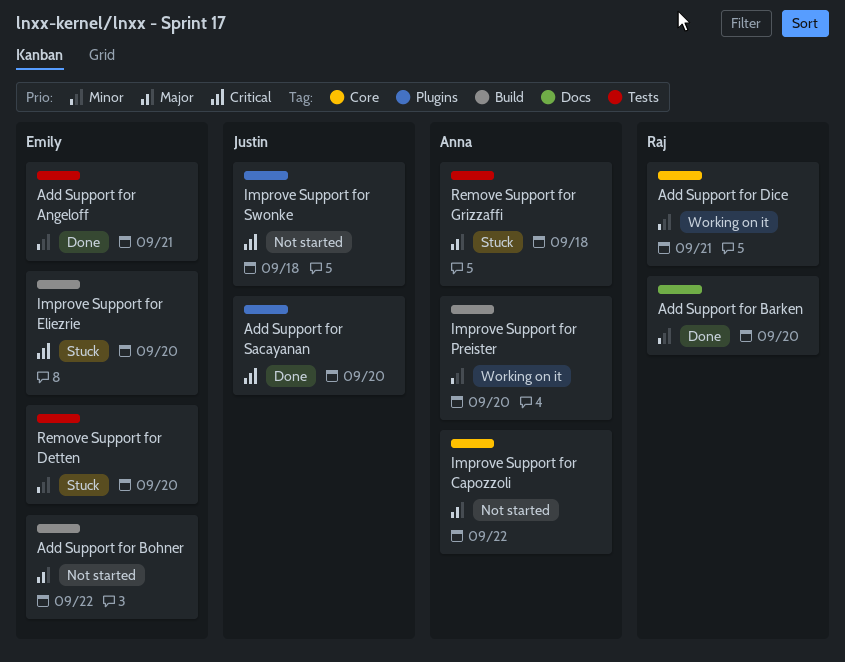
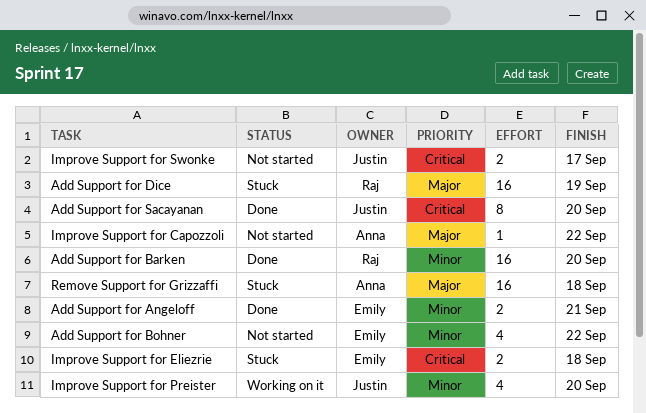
Add Support for Bohner, priority: Major -> Minor
Add Support for Dice, status: Working on it -> Stuck
Add Support for Dice, priority: Minor -> Major
Add Support for Dice, due: Sep 21 -> Sep 19
Improve Support for Eliezrie, due: Sep 20 -> Sep 18
Improve Support for Preister, owner: Anna -> Justin
Improve Support for Swonke, due: Sep 18 -> Sep 17
Remove Support for Detten: present -> none

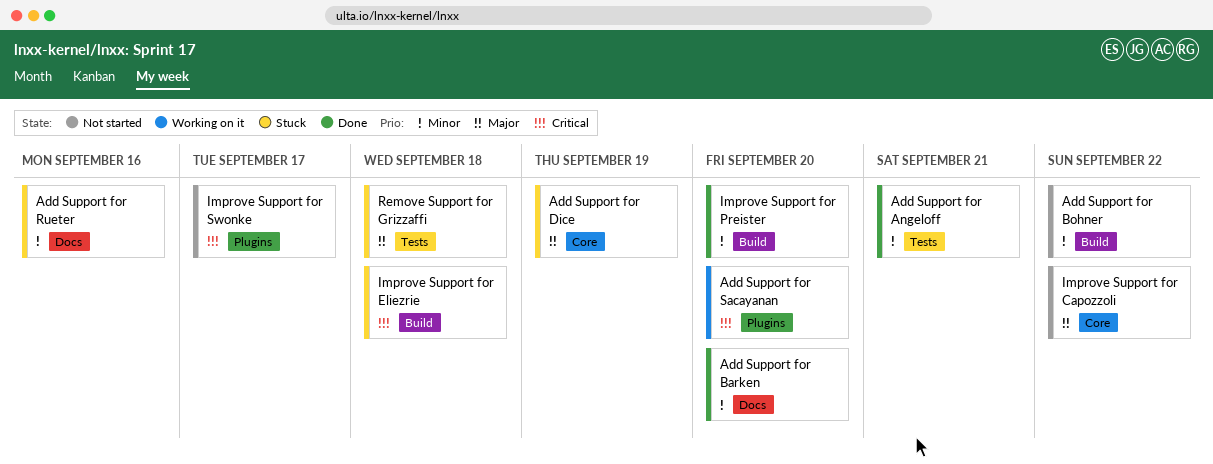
Add Support for Rueter: none -> present
Add Support for Sacayanan, status: Done -> Working on it
Improve Support for Preister, status: Working on it -> Done

